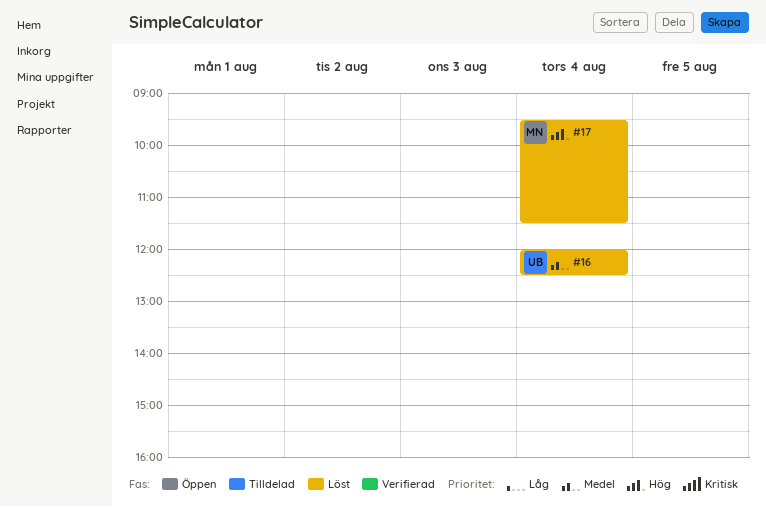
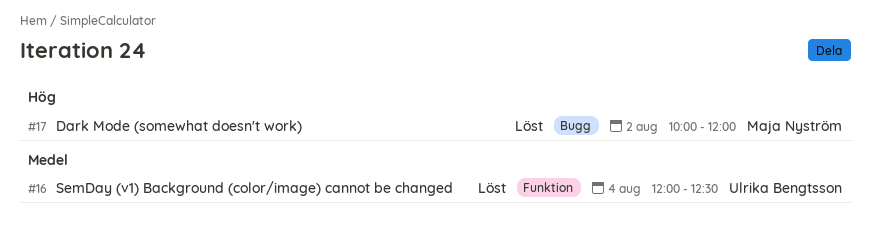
#17, day: Aug 4 -> Aug 2
#17, begins: 09:30 -> 10:00
#17, ends: 11:30 -> 12:00

